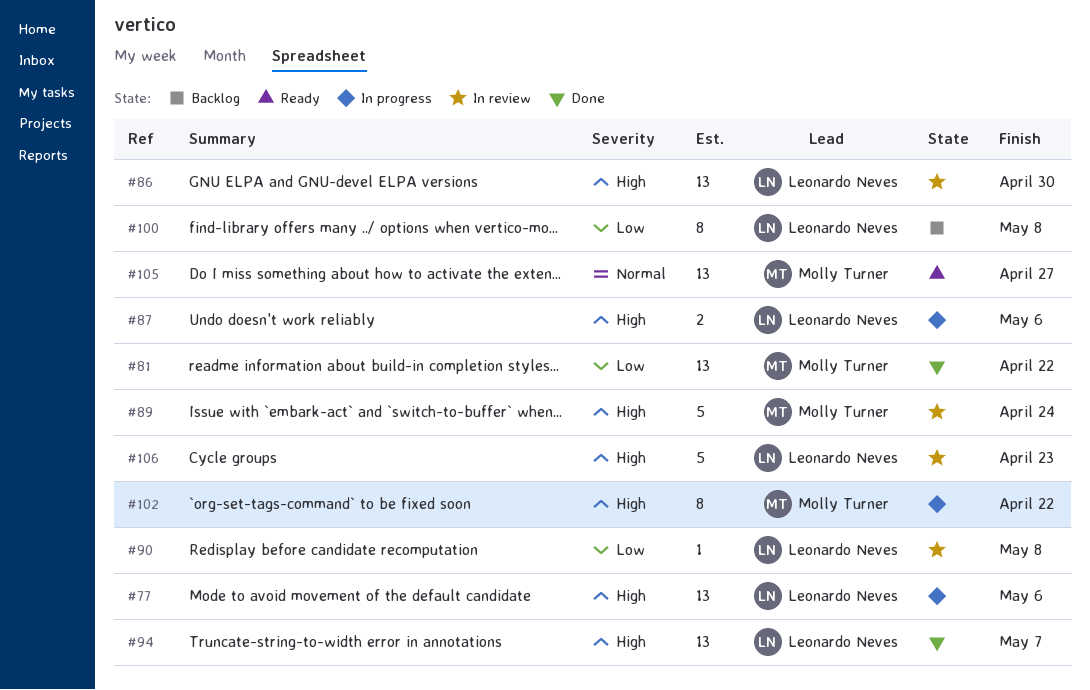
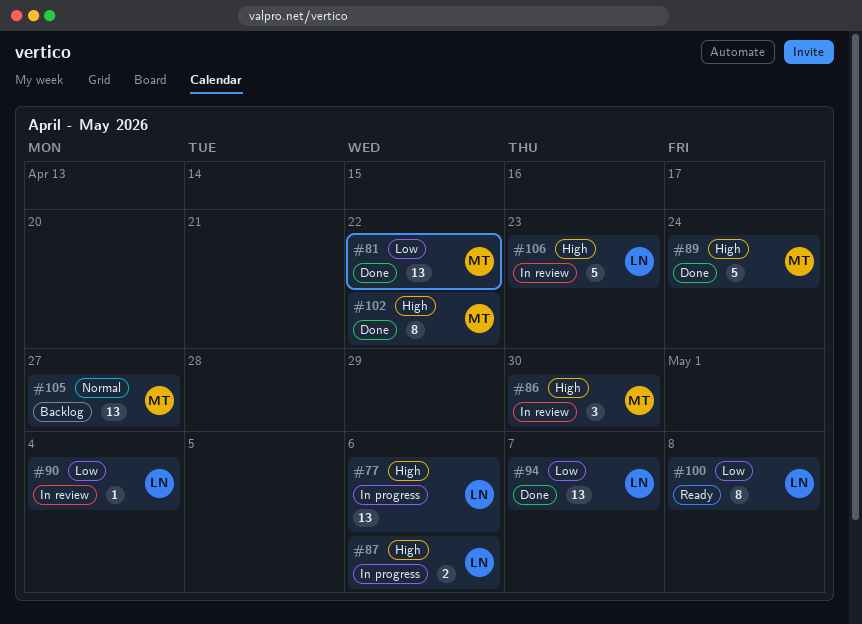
#86, owner: Leonardo Neves -> Molly Turner
#86, estimate: 13 -> 3
#89, status: In review -> Done
#90, due: May 8 -> May 4
#94, priority: High -> Low
#100, status: Backlog -> Ready
#102, status: In progress -> Done
#105, status: Ready -> Backlog

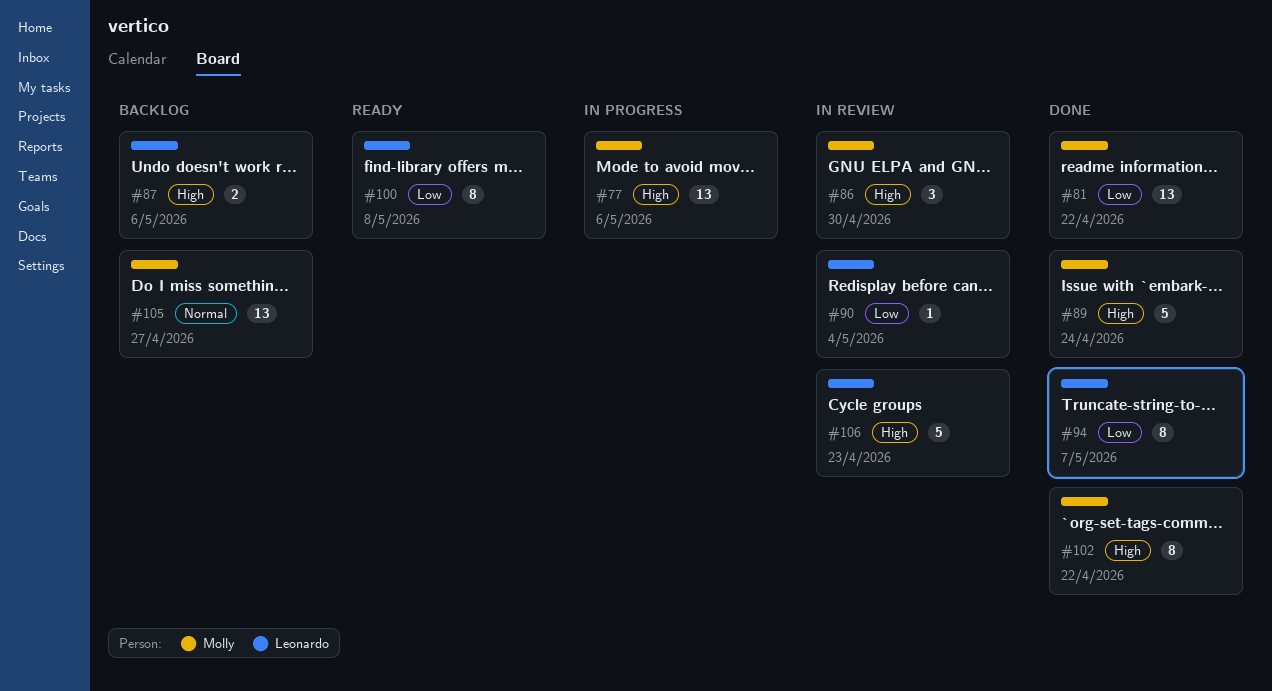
#77, owner: Leonardo -> Molly
#87, status: In progress -> Backlog
#94, estimate: 13 -> 8

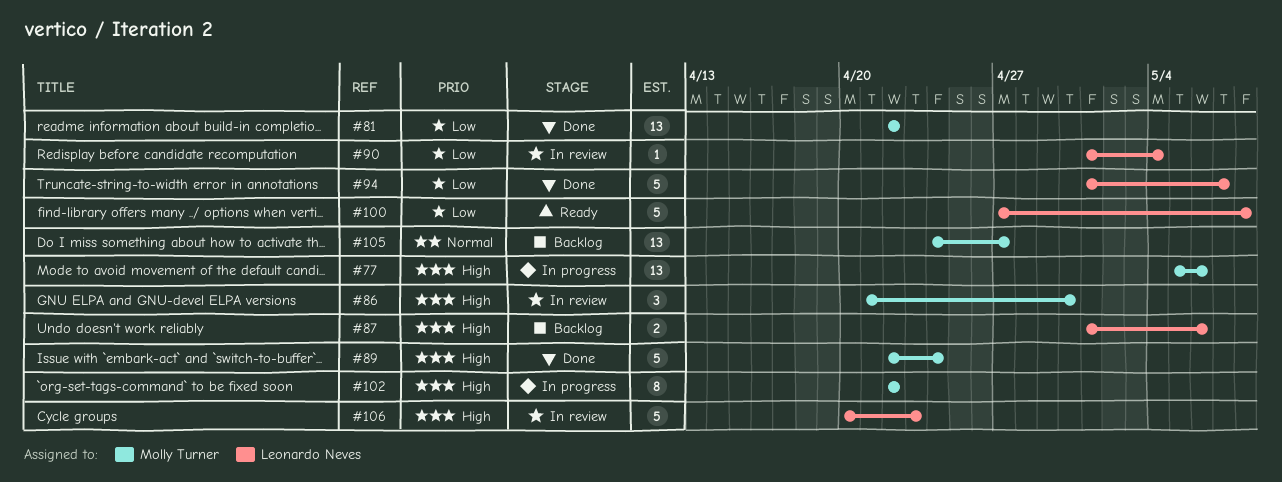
#94, estimate: 8 -> 5
#100, estimate: 8 -> 5
#102, status: Done -> In progress

